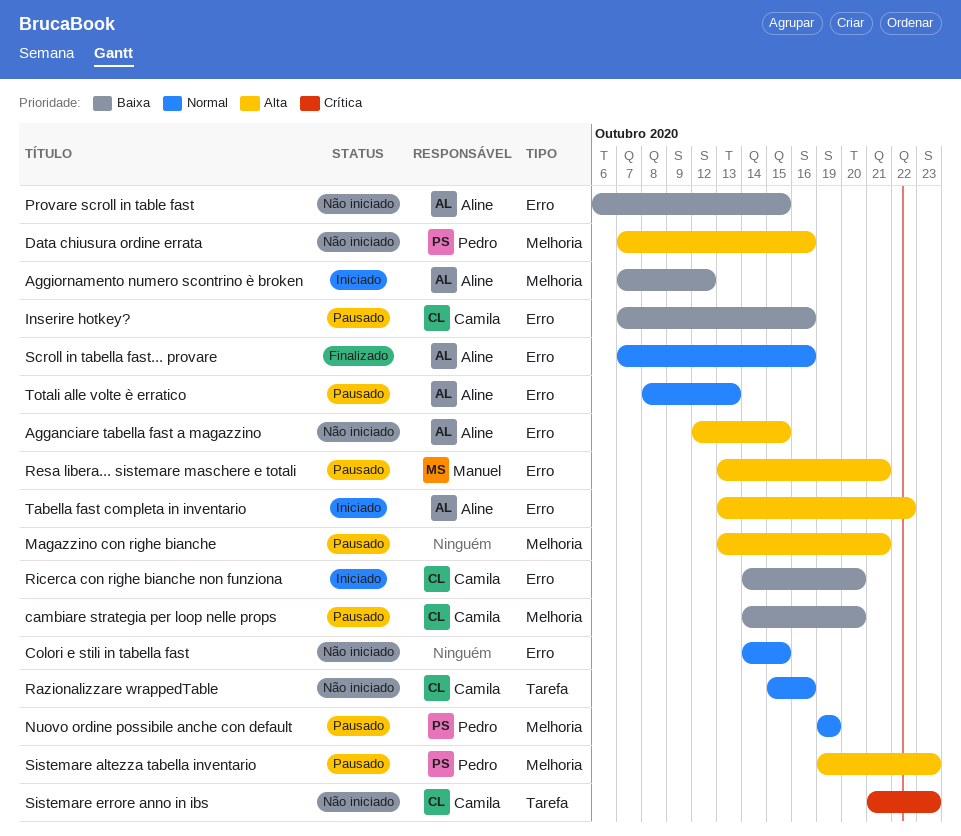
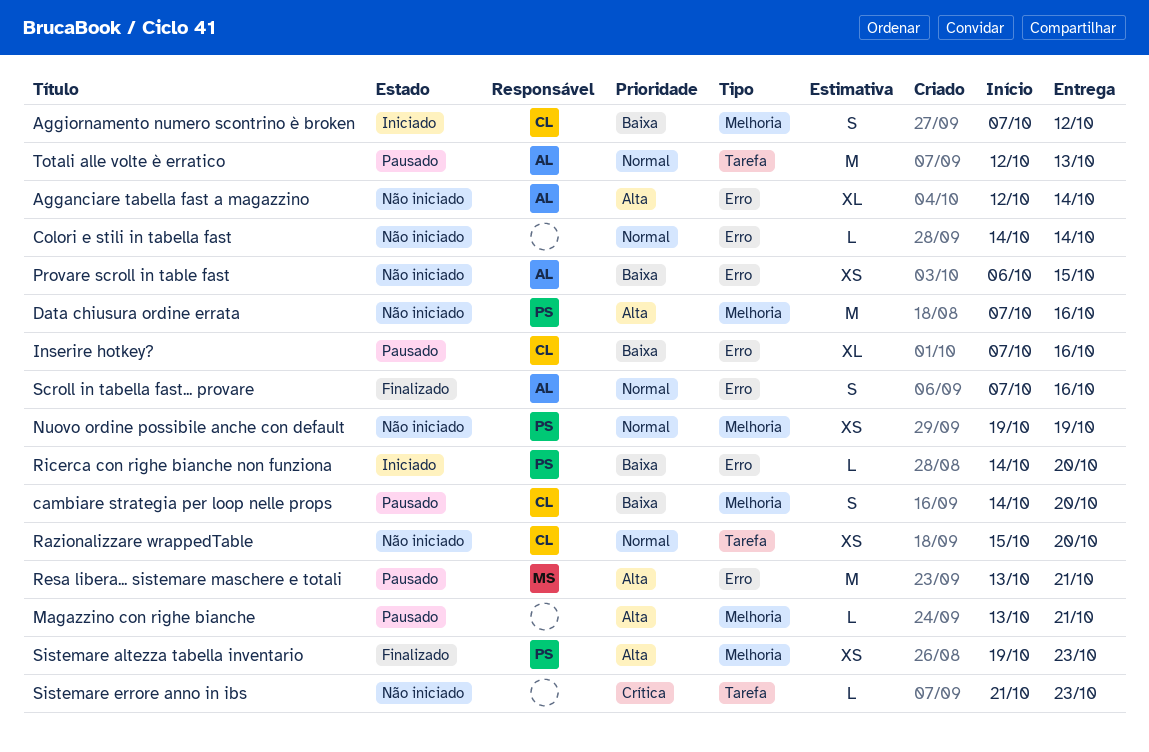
Agganciare tabella fast a magazzino, due: Oct 15 -> Oct 14
Aggiornamento numero scontrino è broken, owner: Aline -> Camila
Colori e stili in tabella fast, due: Oct 15 -> Oct 14
Nuovo ordine possibile anche con default, status: Pausado -> Não iniciado
Razionalizzare wrappedTable, due: Oct 16 -> Oct 20
Ricerca con righe bianche non funziona, owner: Camila -> Pedro
Sistemare altezza tabella inventario, status: Pausado -> Finalizado
Sistemare errore anno in ibs, owner: Camila -> none
Tabella fast completa in inventario: present -> none
Totali alle volte è erratico, label: Erro -> Tarefa
Totali alle volte è erratico, start: Oct 8 -> Oct 12

